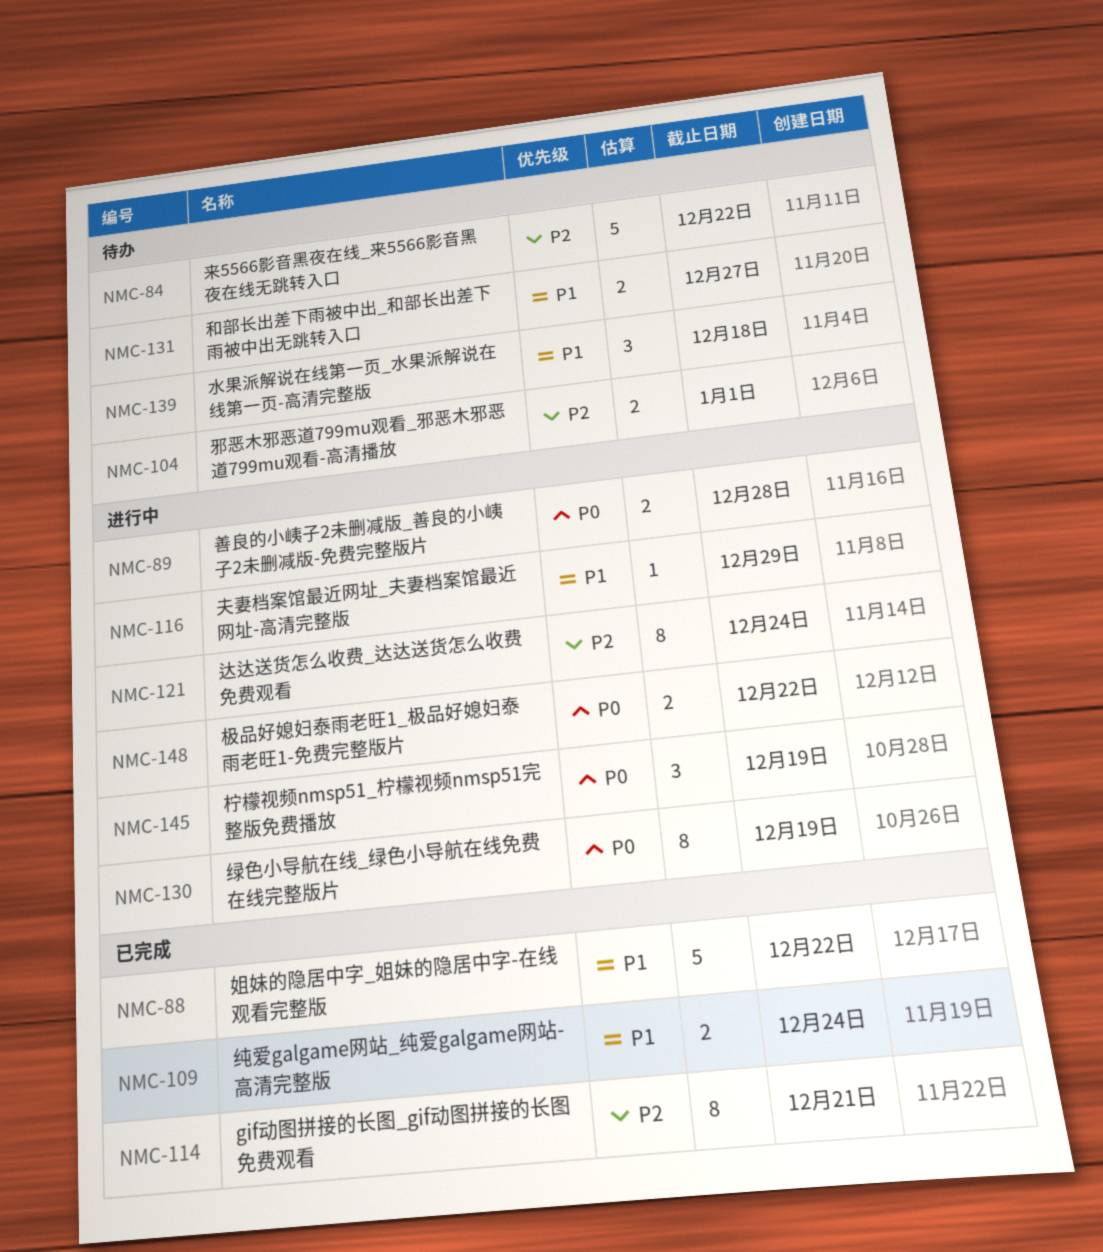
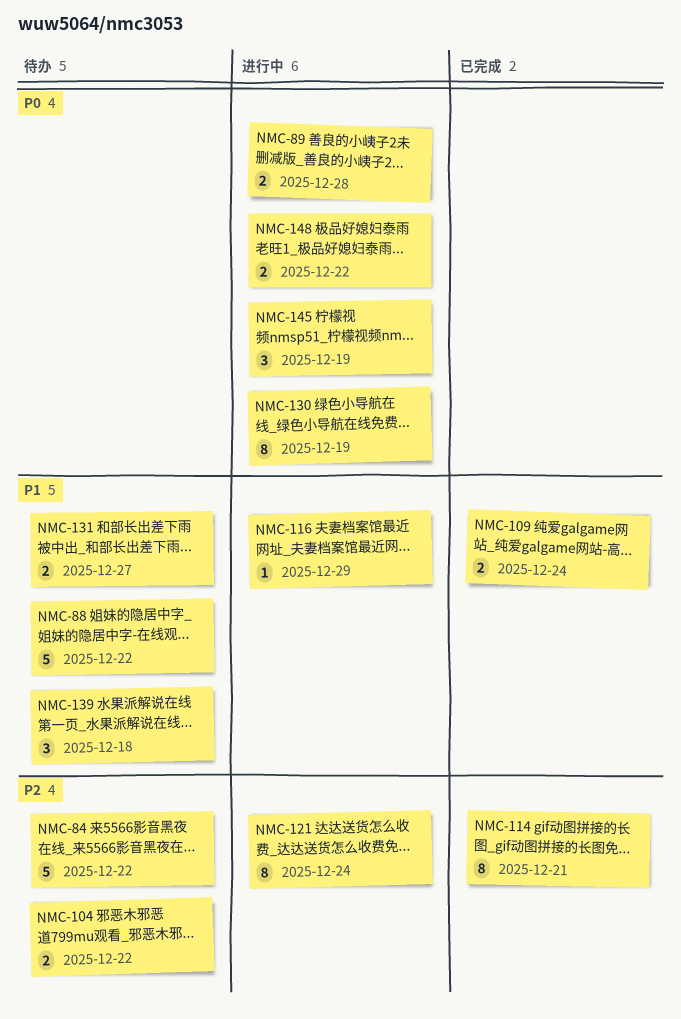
NMC-88, status: 已完成 -> 待办
NMC-104, due: Jan 1 -> Dec 22

